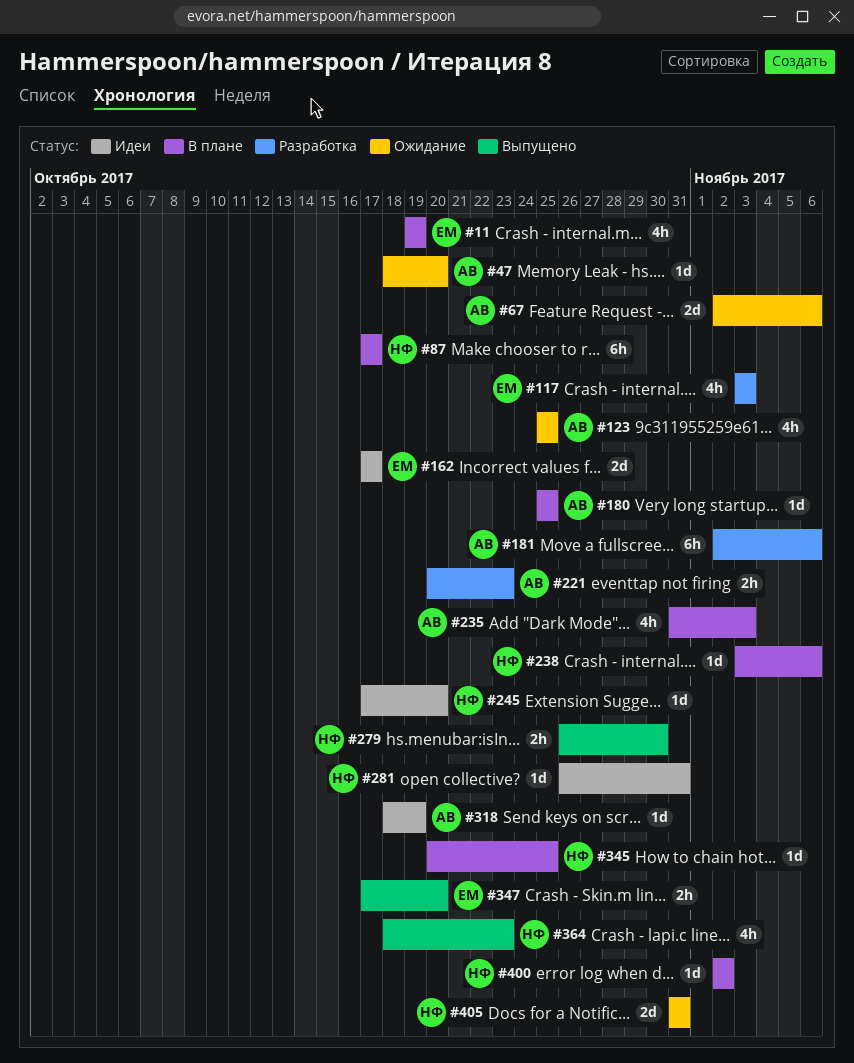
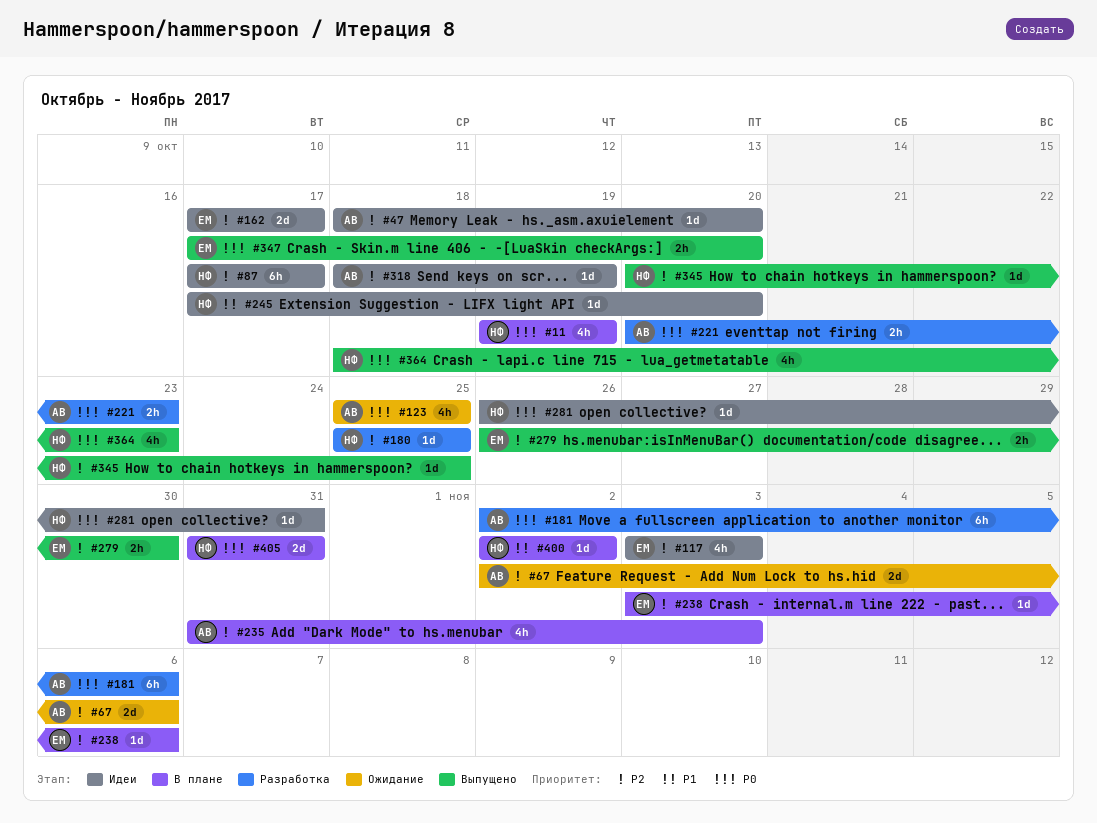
#11, owner: ЕМ -> НФ
#47, status: Ожидание -> Идеи
#87, status: В плане -> Идеи
#117, status: Разработка -> Идеи
#180, status: В плане -> Разработка
#180, owner: АВ -> НФ
#238, owner: НФ -> ЕМ
#279, owner: НФ -> ЕМ
#345, status: В плане -> Выпущено
#405, status: Ожидание -> В плане

